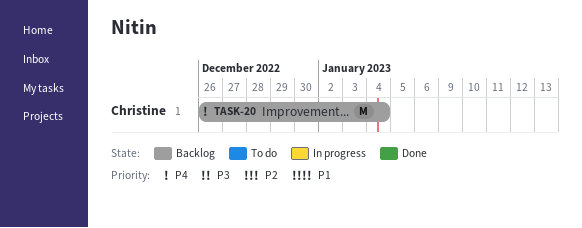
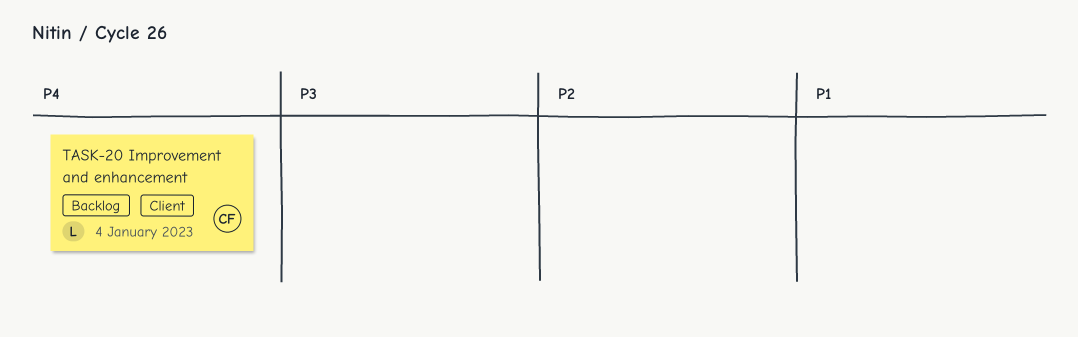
TASK-20, estimate: M -> L

